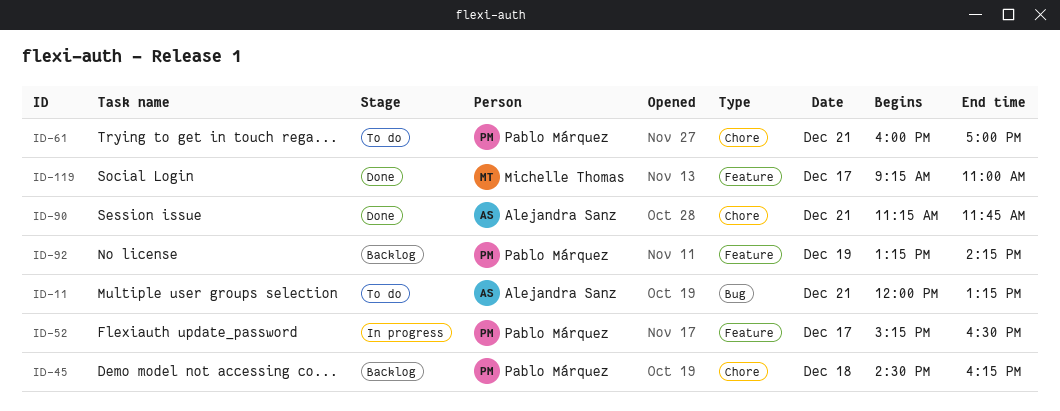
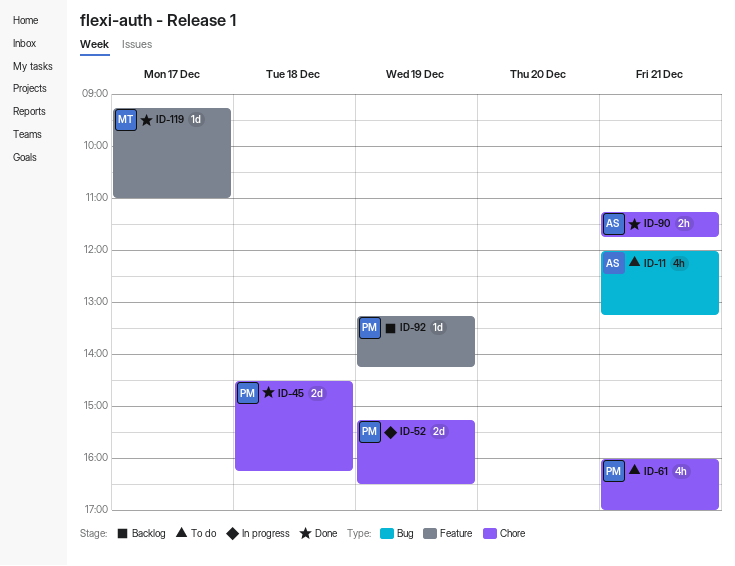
ID-45, status: Backlog -> Done
ID-52, label: Feature -> Chore
ID-52, day: Dec 17 -> Dec 19

